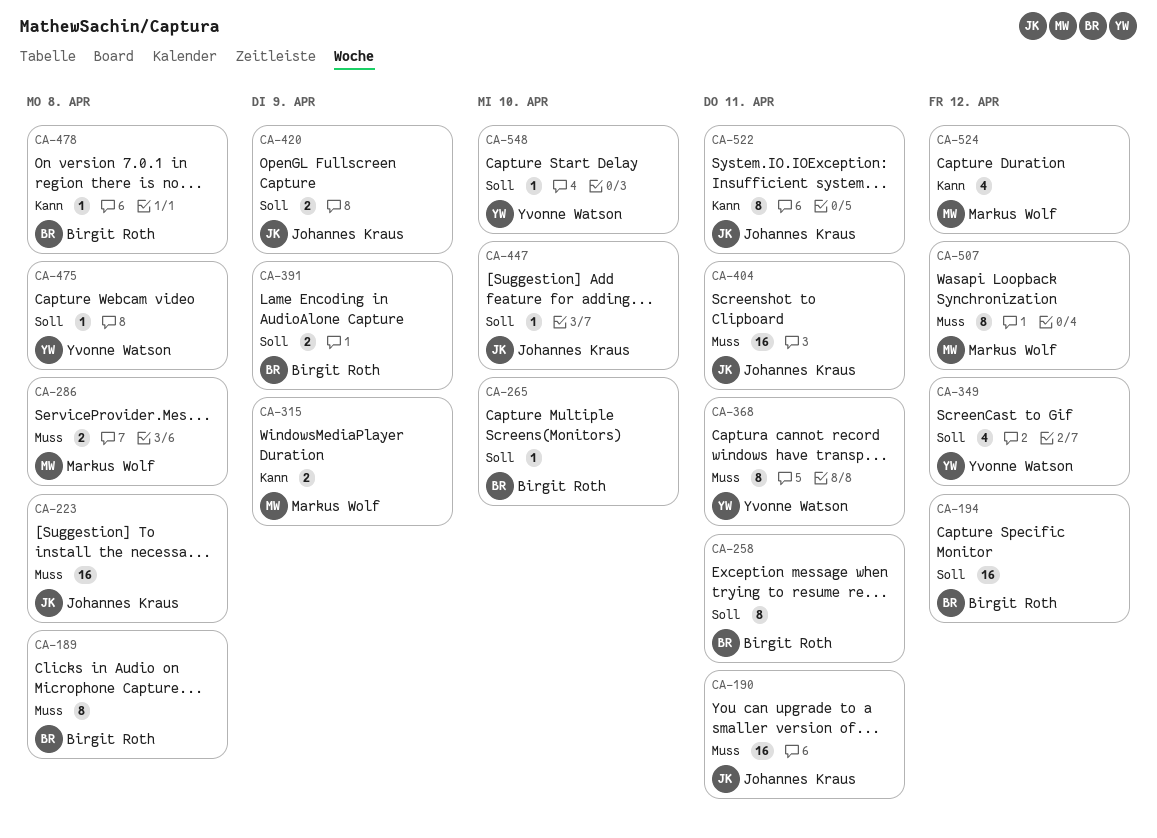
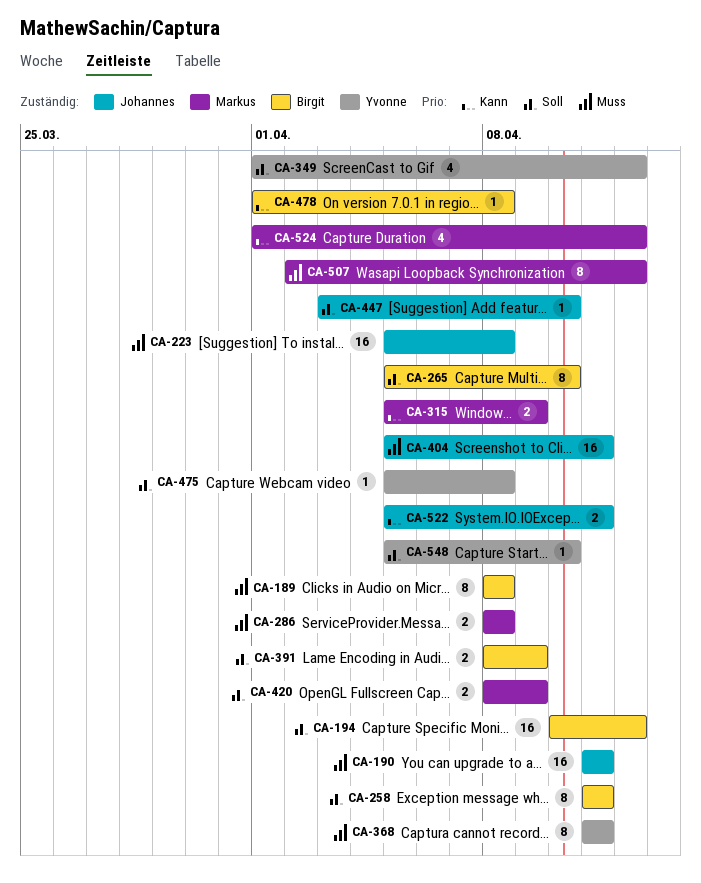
CA-265, estimate: 1 -> 8
CA-420, owner: Johannes Kraus -> Markus Wolf
CA-522, estimate: 8 -> 2

